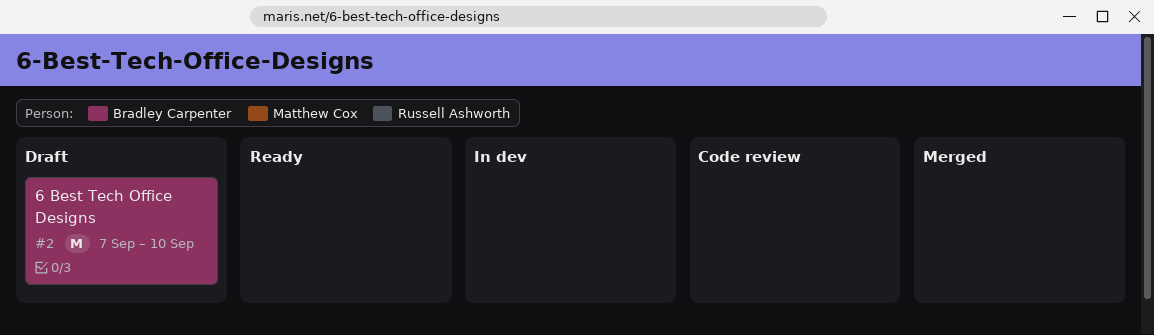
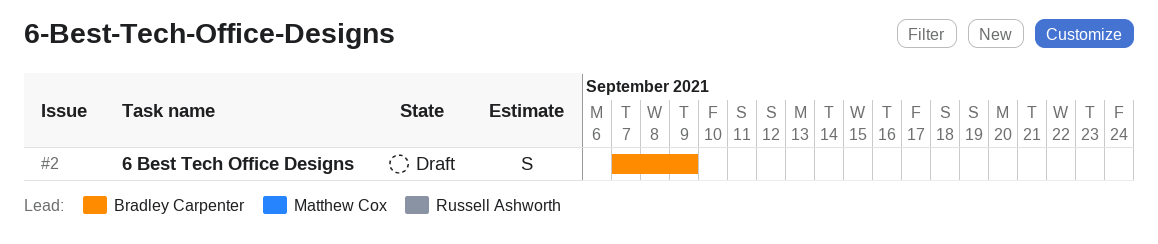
#2, estimate: M -> S
#2, due: Sep 10 -> Sep 9

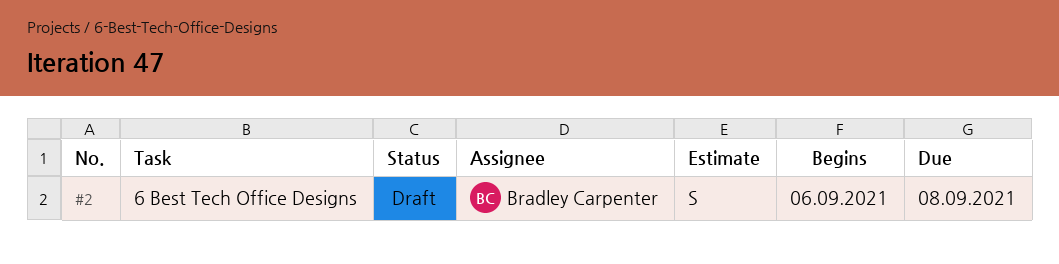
#2, start: Sep 7 -> Sep 6
#2, due: Sep 9 -> Sep 8

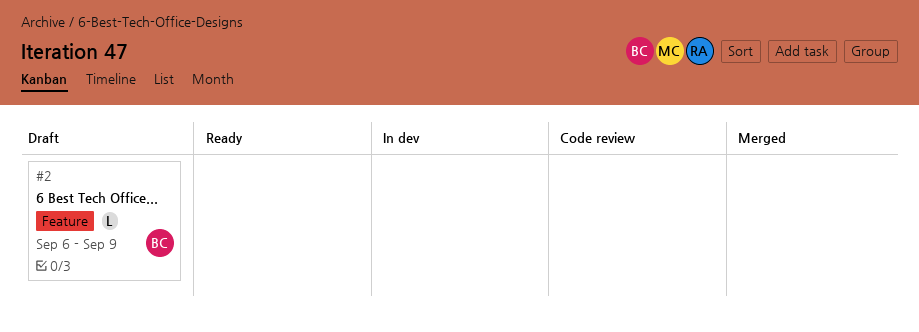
#2, estimate: S -> L
#2, due: Sep 8 -> Sep 9

